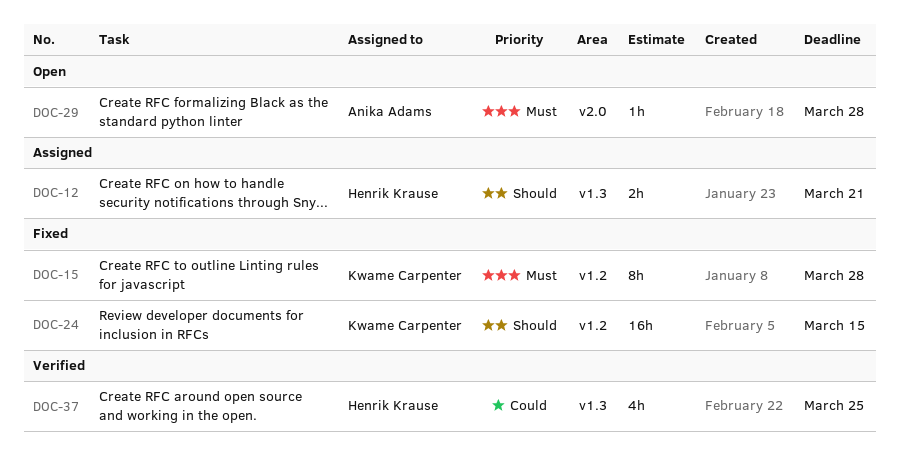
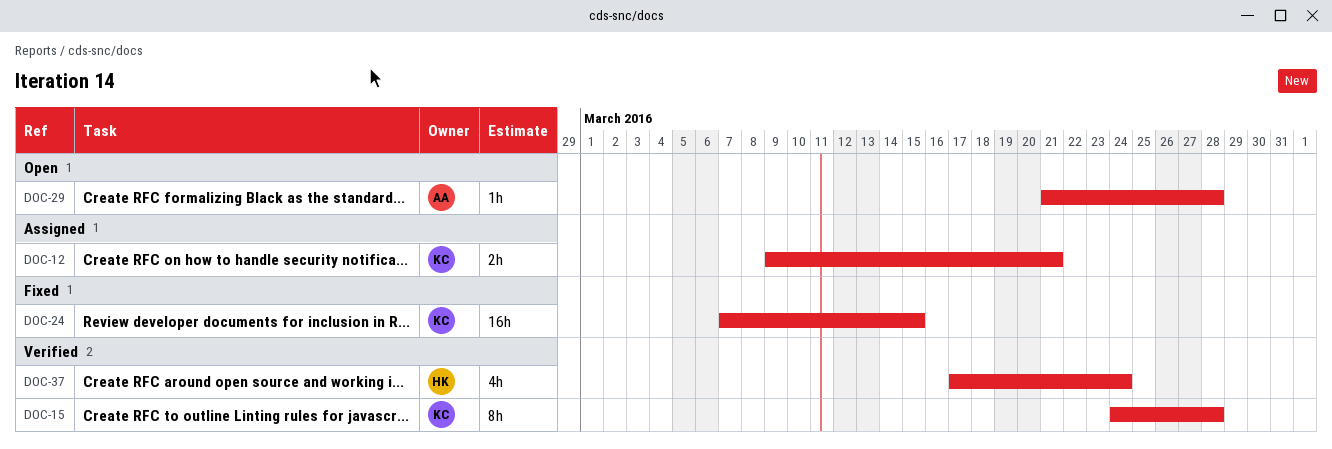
DOC-12, owner: Henrik Krause -> Kwame Carpenter
DOC-15, status: Fixed -> Verified
DOC-37, due: Mar 25 -> Mar 24

